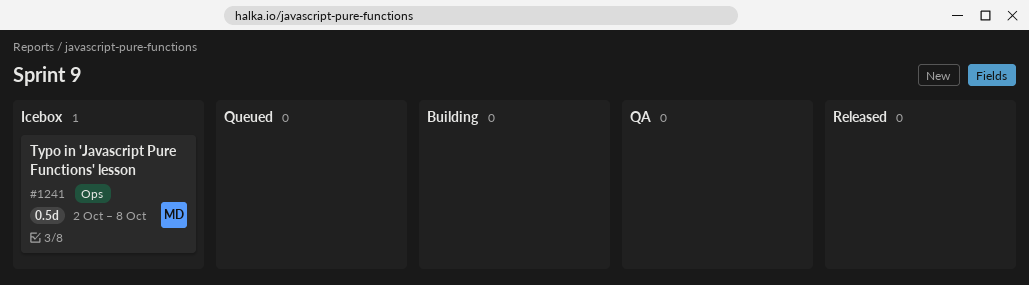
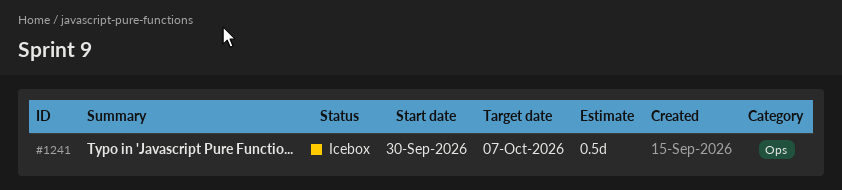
#1241, start: Oct 2 -> Sep 30
#1241, due: Oct 8 -> Oct 7

